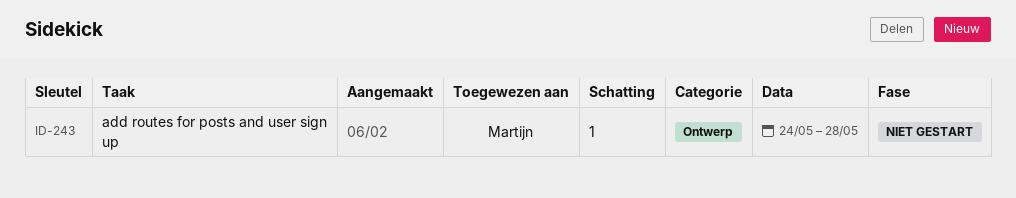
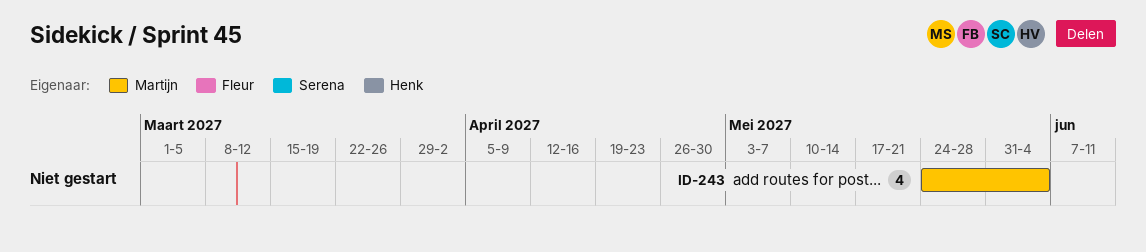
ID-243, estimate: 1 -> 4
ID-243, due: May 28 -> Jun 4

